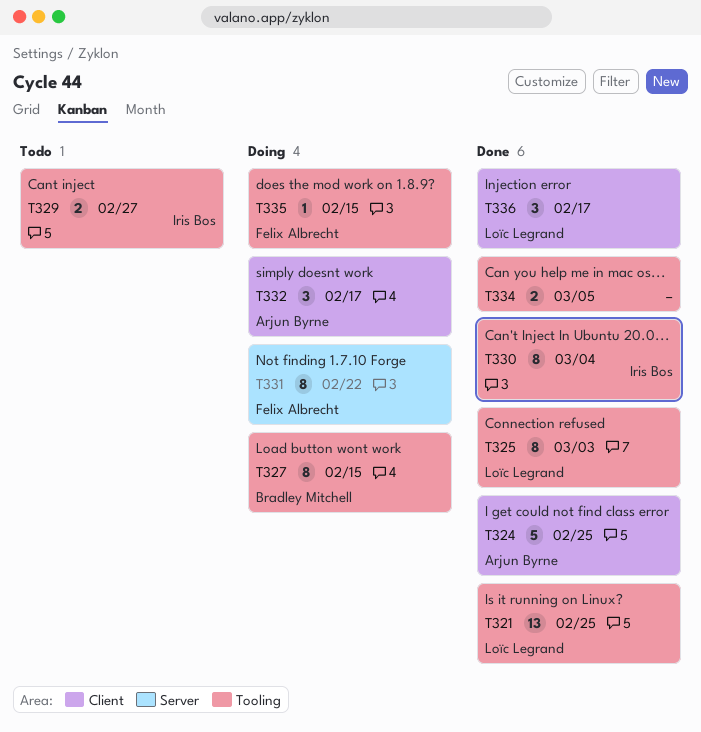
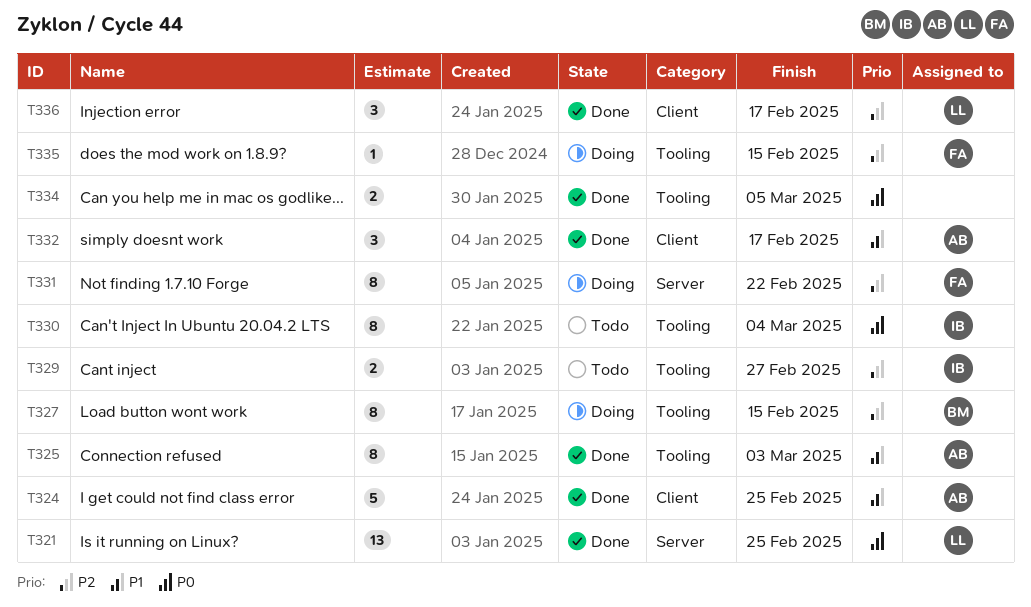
T321, label: Tooling -> Server
T325, owner: Loïc Legrand -> Arjun Byrne
T330, status: Done -> Todo
T332, status: Doing -> Done

